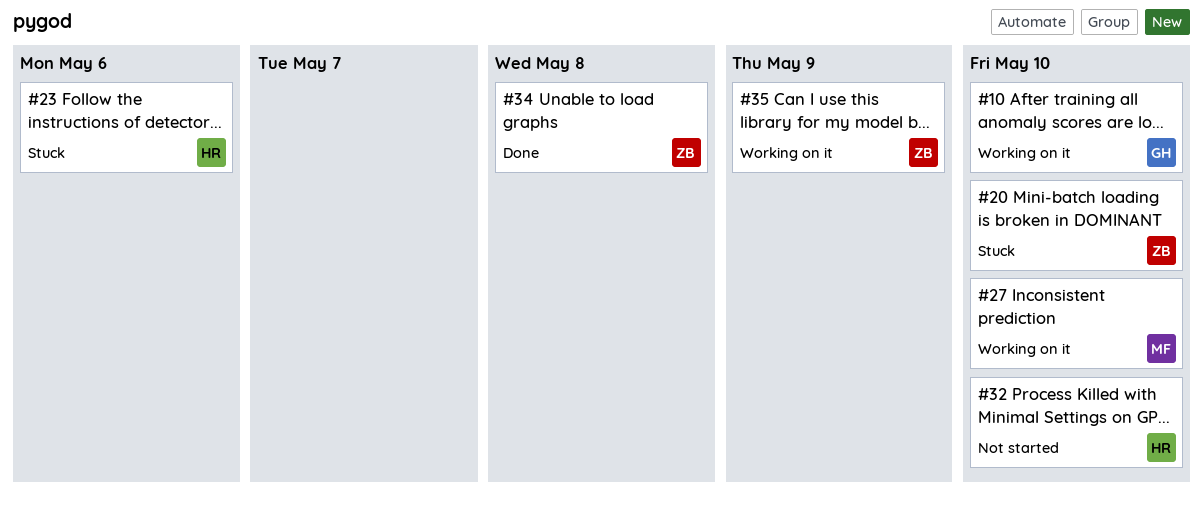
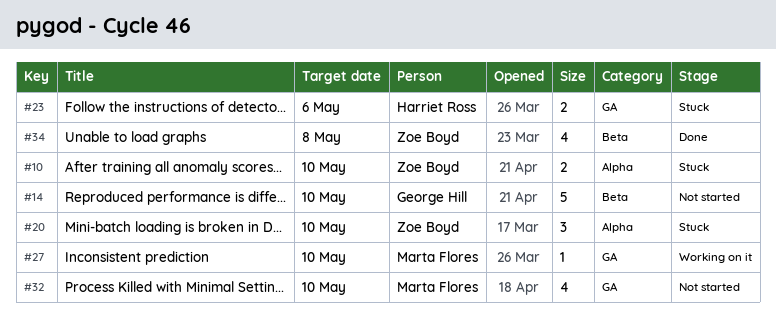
#10, status: Working on it -> Stuck
#10, owner: George Hill -> Zoe Boyd
#14: none -> present
#32, owner: Harriet Ross -> Marta Flores
#35: present -> none

